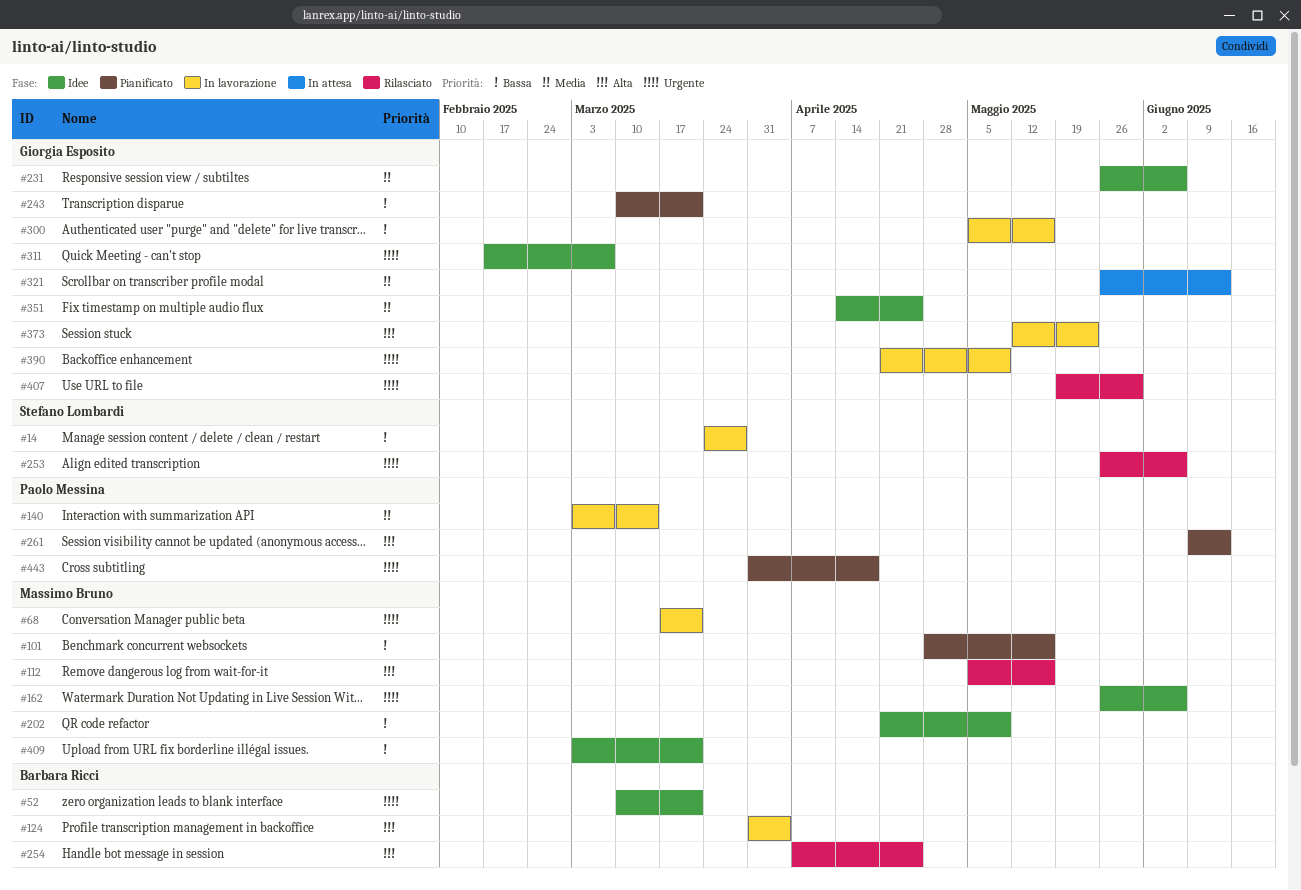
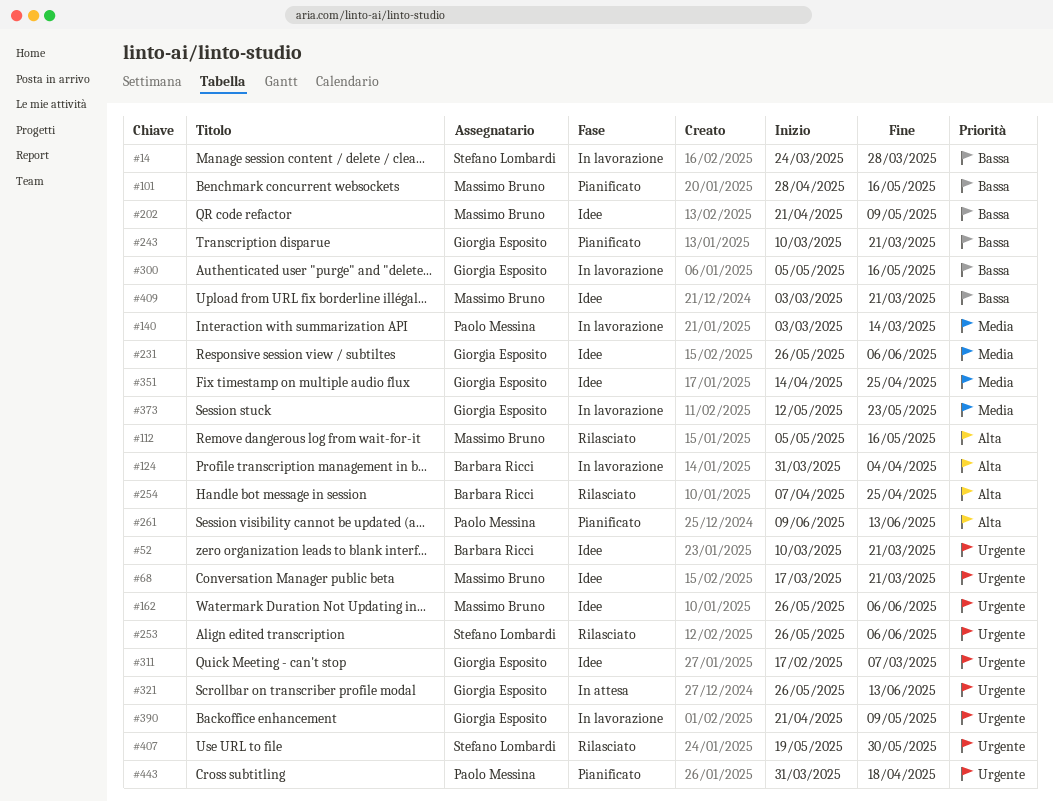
#68, status: In lavorazione -> Idee
#321, priority: Media -> Urgente
#373, priority: Alta -> Media
#407, owner: Giorgia Esposito -> Stefano Lombardi

